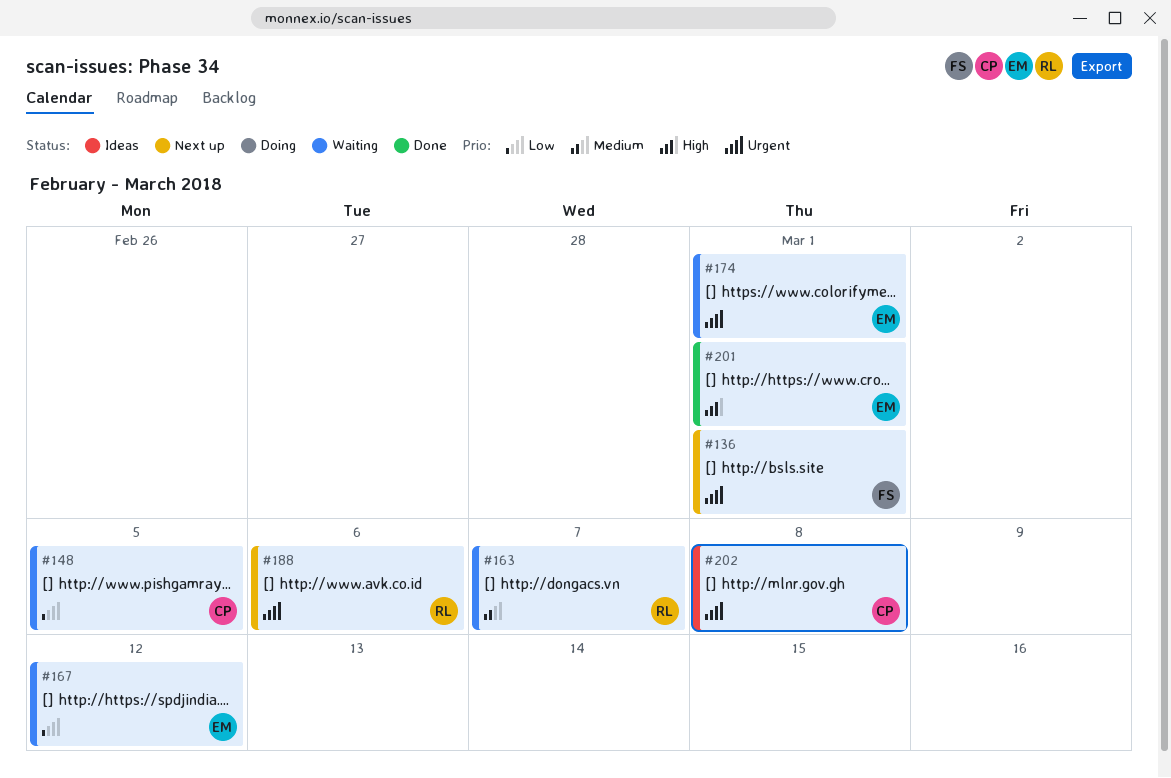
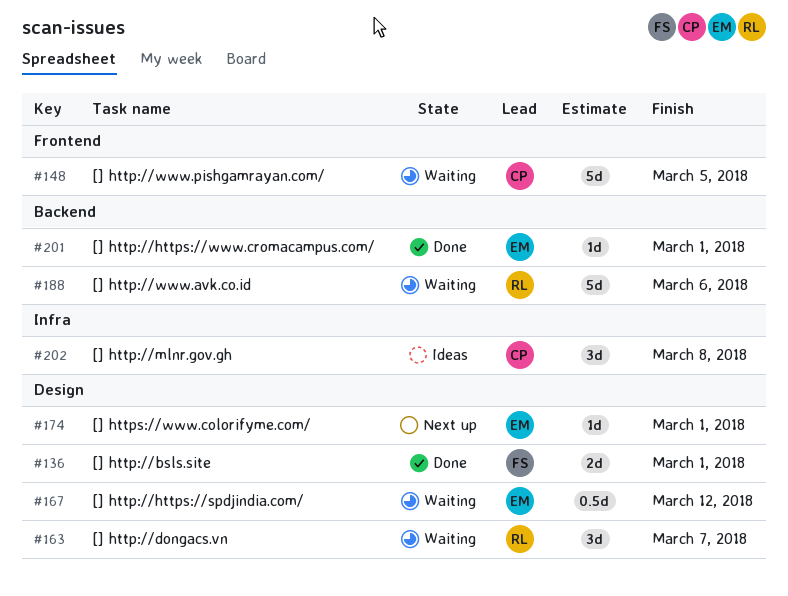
#136, status: Next up -> Done
#174, status: Waiting -> Next up
#188, status: Next up -> Waiting

